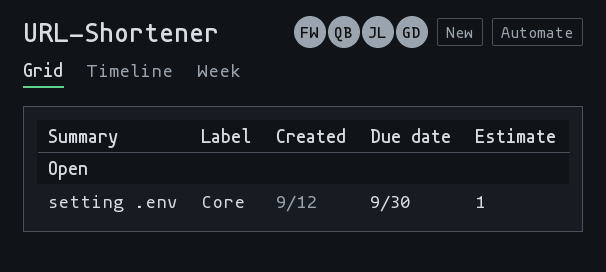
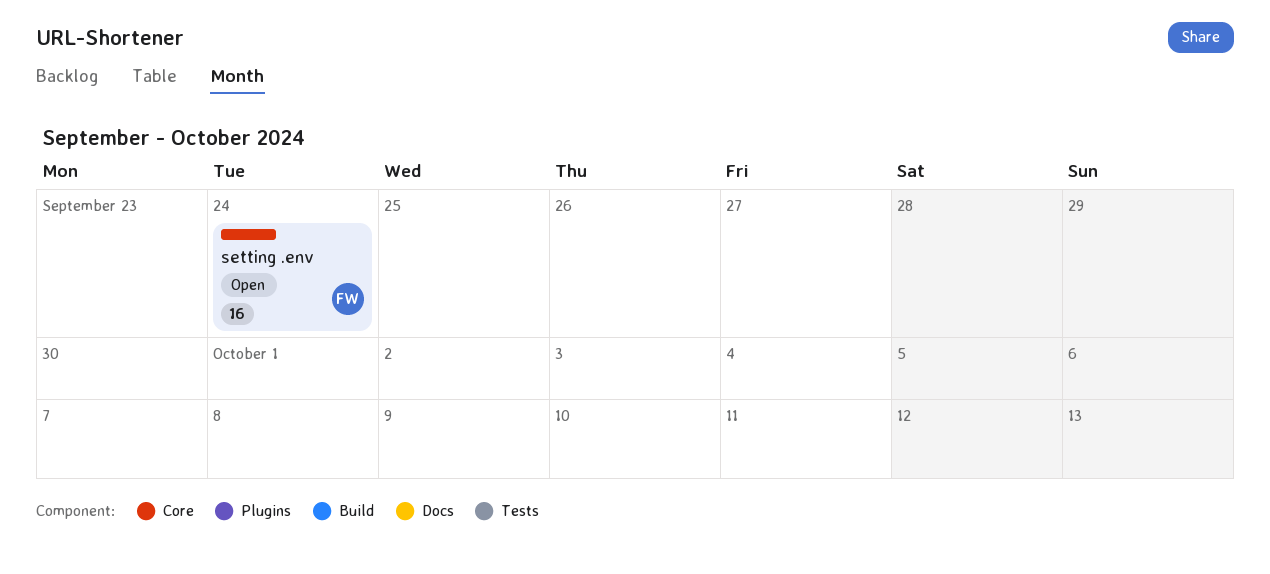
setting .env, estimate: 1 -> 16
setting .env, due: Sep 30 -> Sep 24

